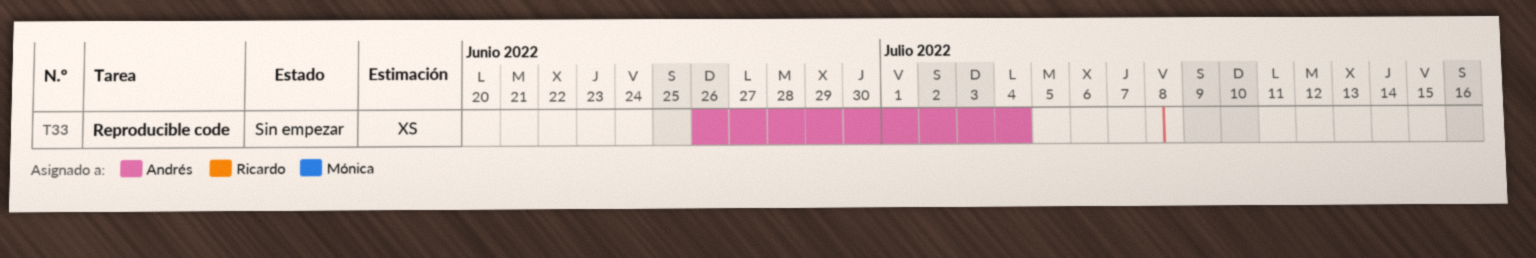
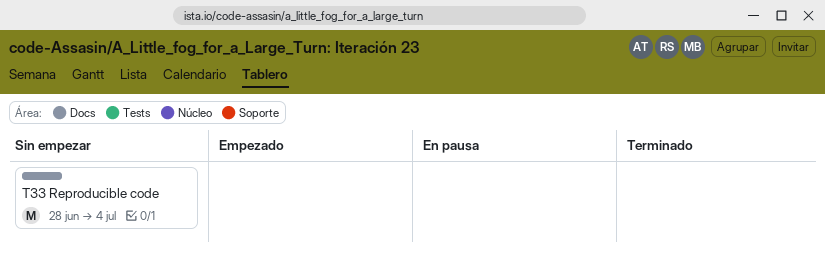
T33, estimate: XS -> M
T33, start: Jun 26 -> Jun 28

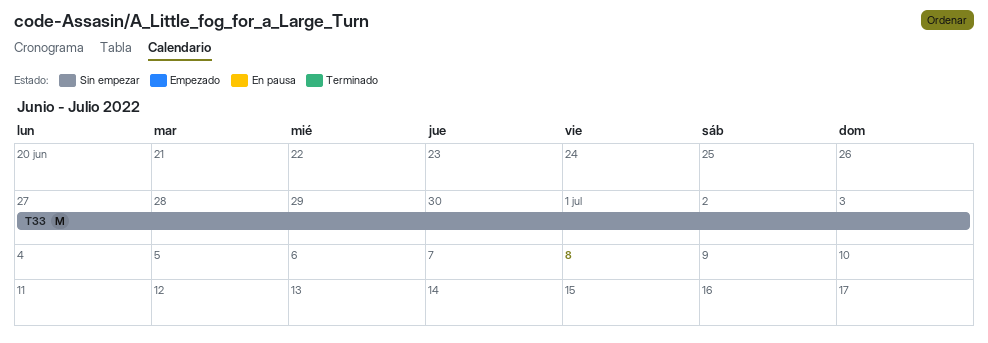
T33, start: Jun 28 -> Jun 27
T33, due: Jul 4 -> Jul 3

